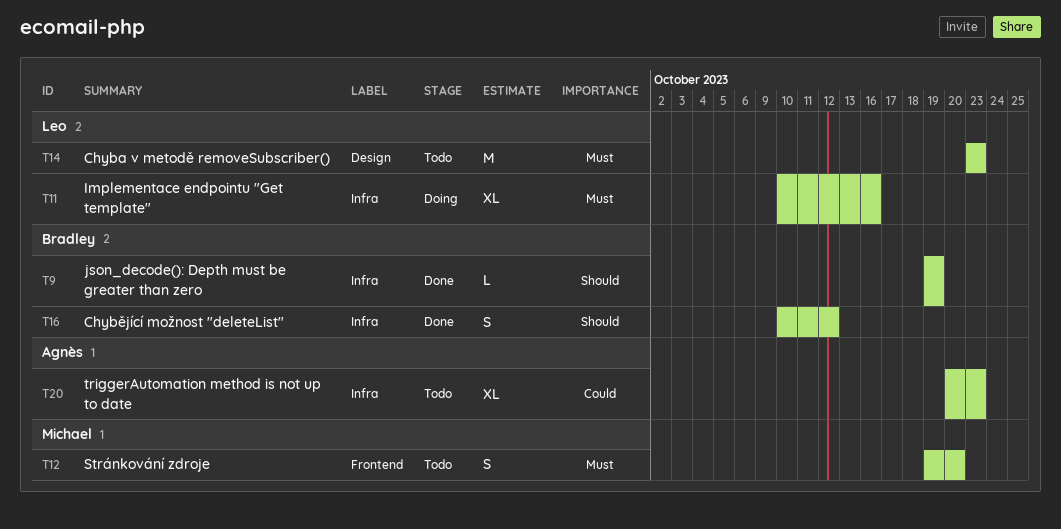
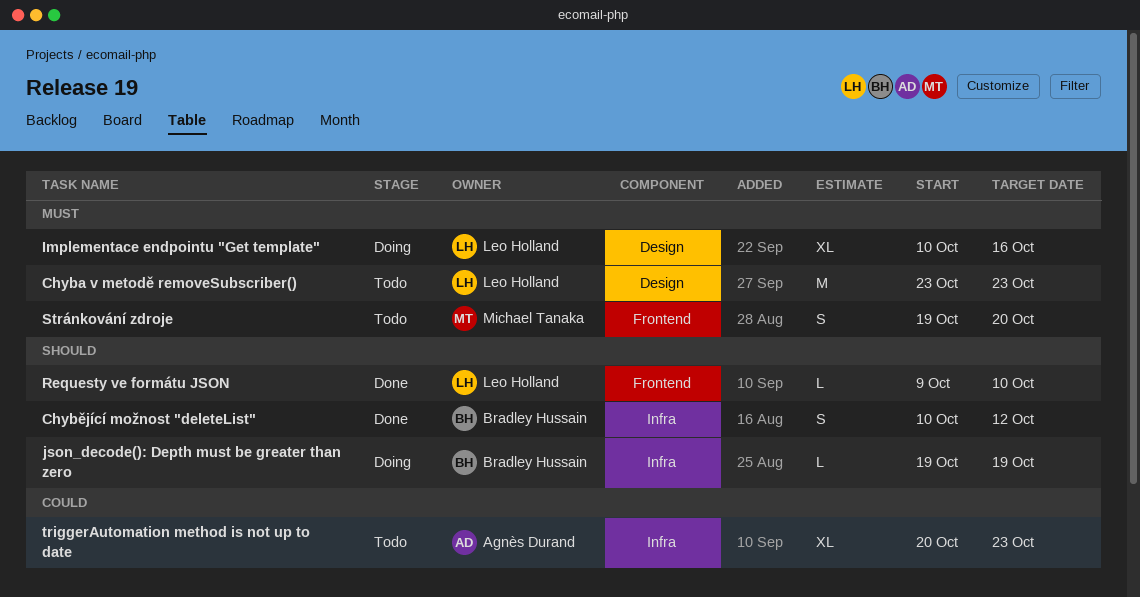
Implementace endpointu "Get template", label: Infra -> Design
json_decode(): Depth must be greater than zero, status: Done -> Doing
Requesty ve formátu JSON: none -> present

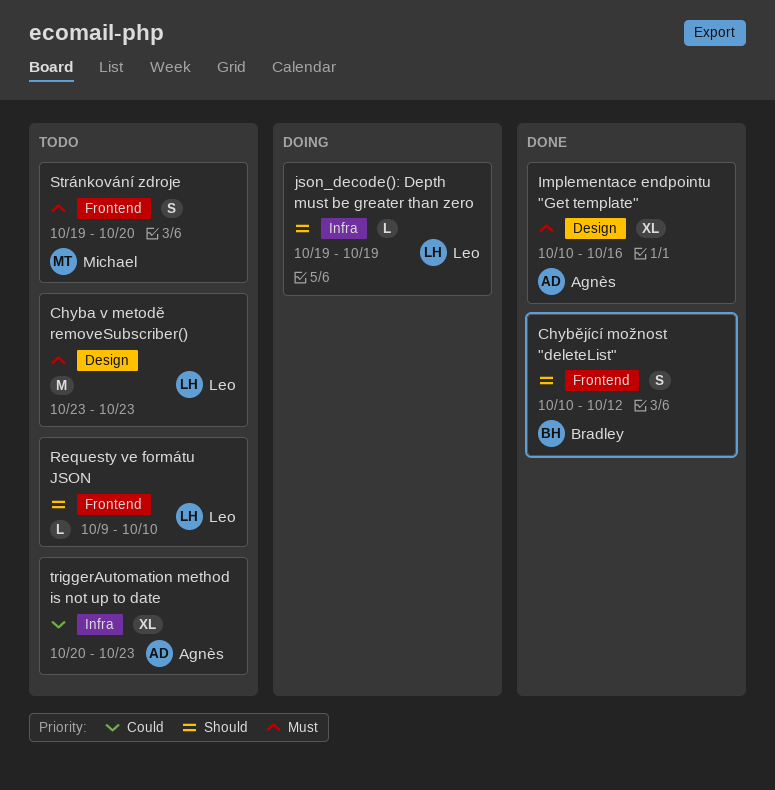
Chybějící možnost "deleteList", label: Infra -> Frontend
Implementace endpointu "Get template", status: Doing -> Done
Implementace endpointu "Get template", owner: Leo Holland -> Agnès Durand
json_decode(): Depth must be greater than zero, owner: Bradley Hussain -> Leo Holland
Requesty ve formátu JSON, status: Done -> Todo

